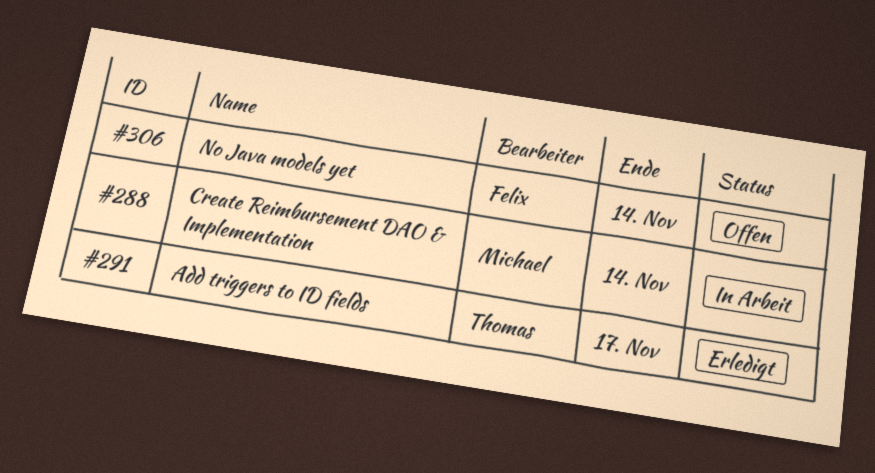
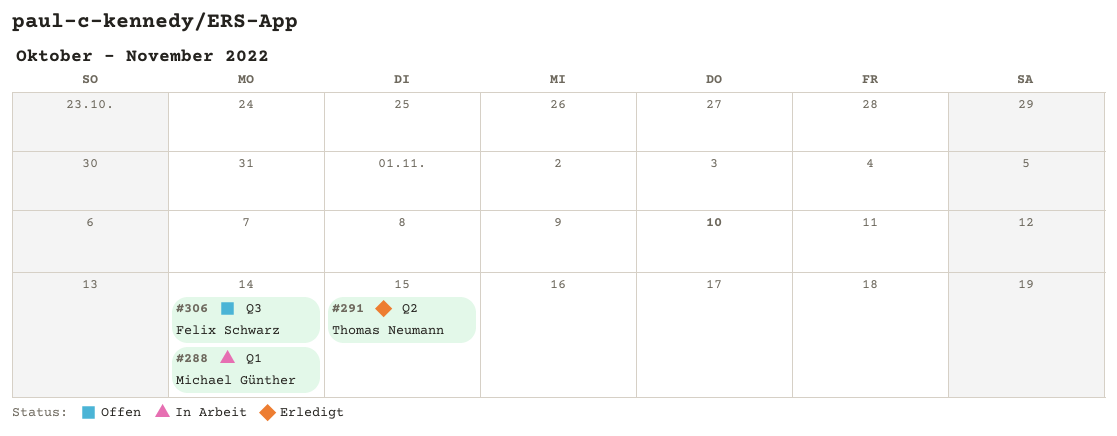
#291, due: Nov 17 -> Nov 15

